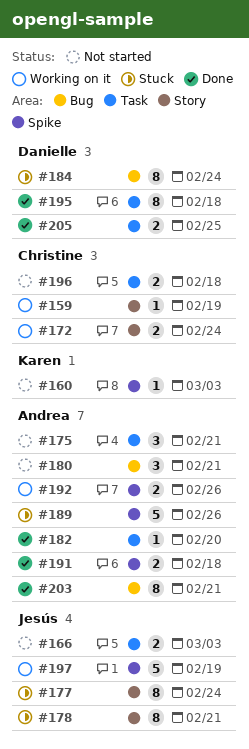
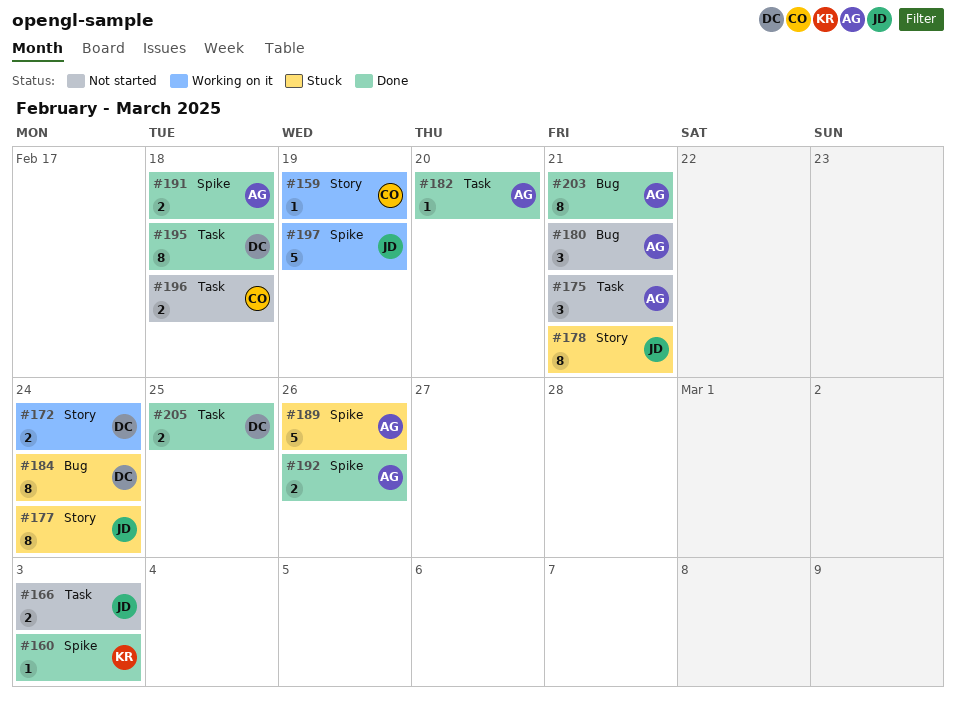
#160, status: Not started -> Done
#172, owner: Christine -> Danielle
#192, status: Working on it -> Done

